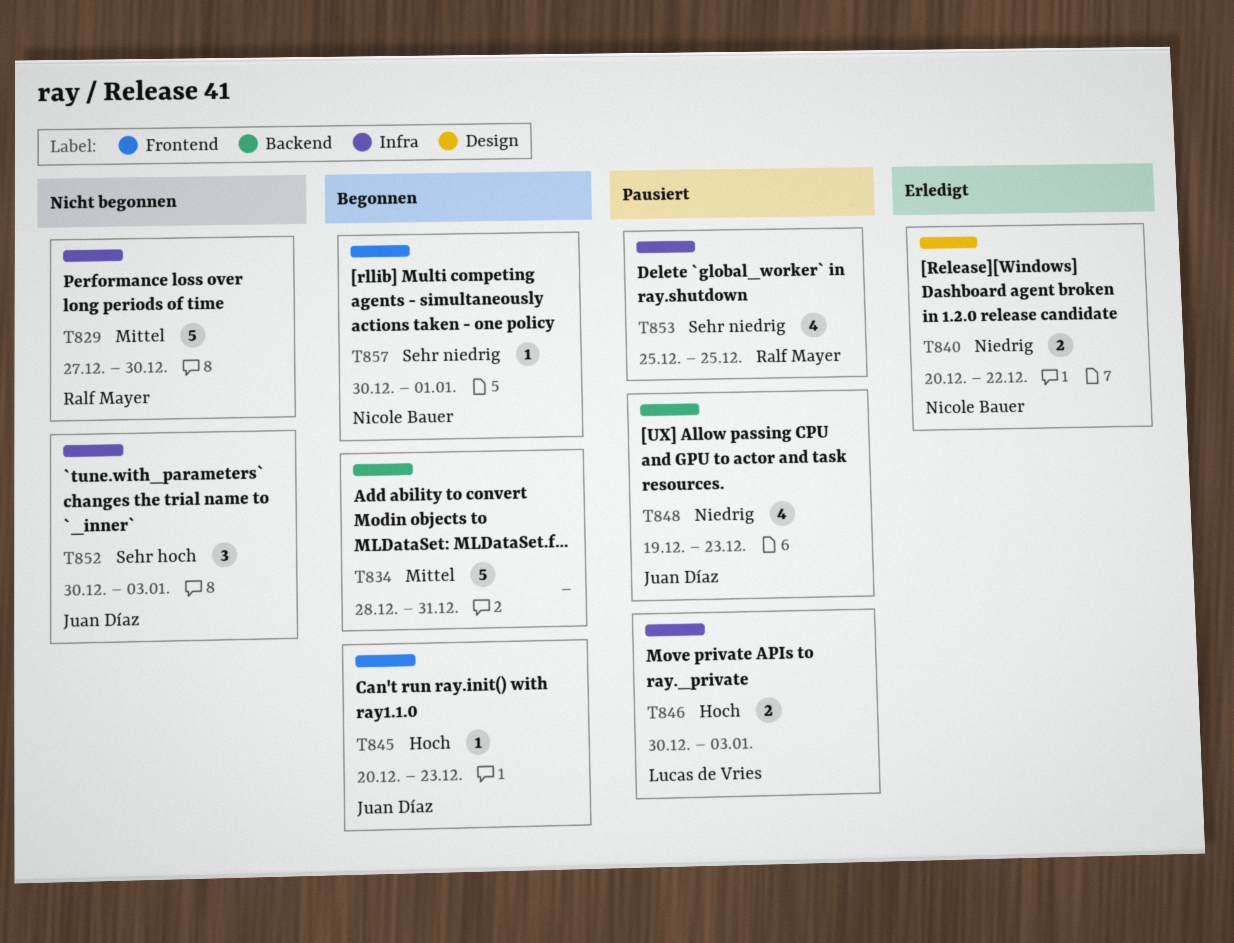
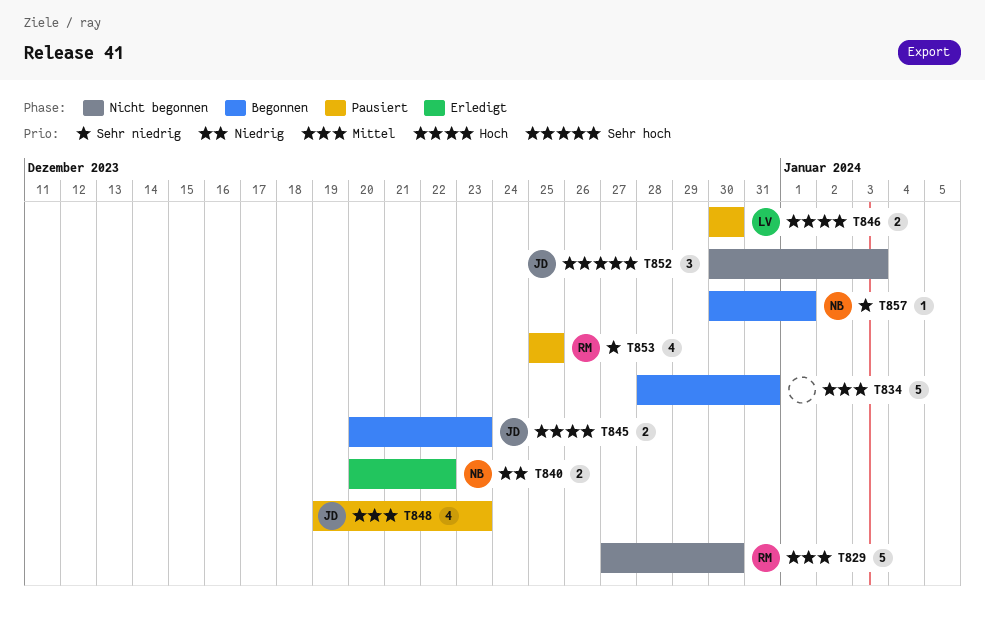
T845, estimate: 1 -> 2
T846, due: Jan 3 -> Dec 30
T848, priority: Niedrig -> Mittel

